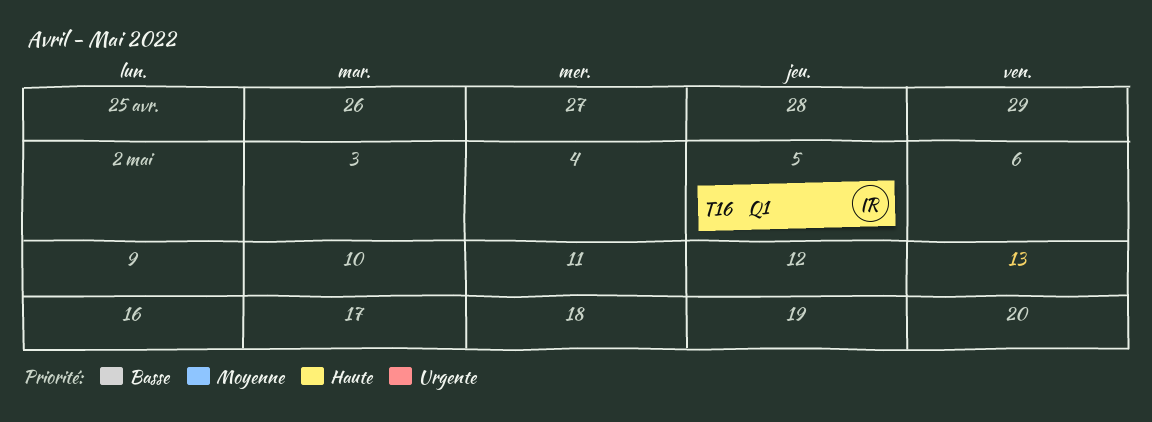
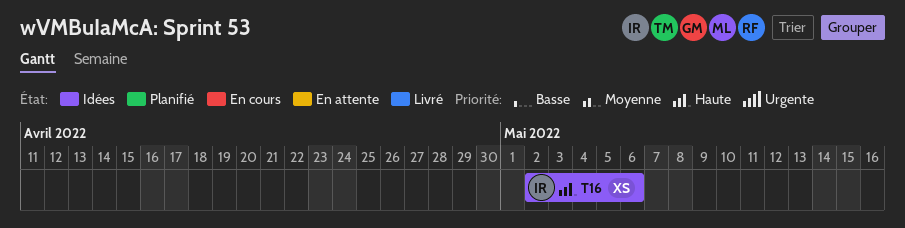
T16, due: May 5 -> May 6

